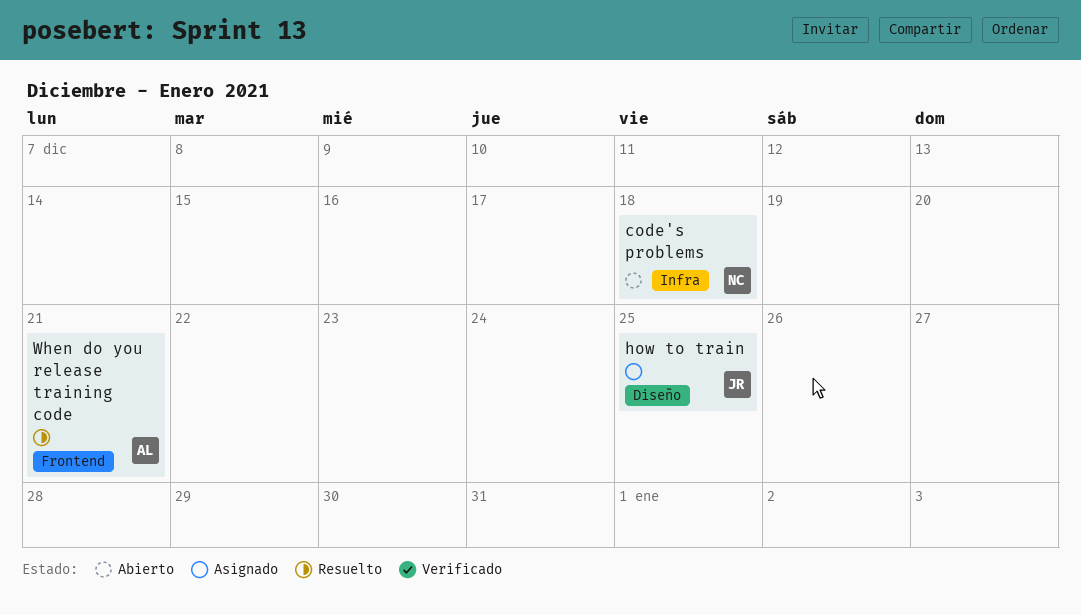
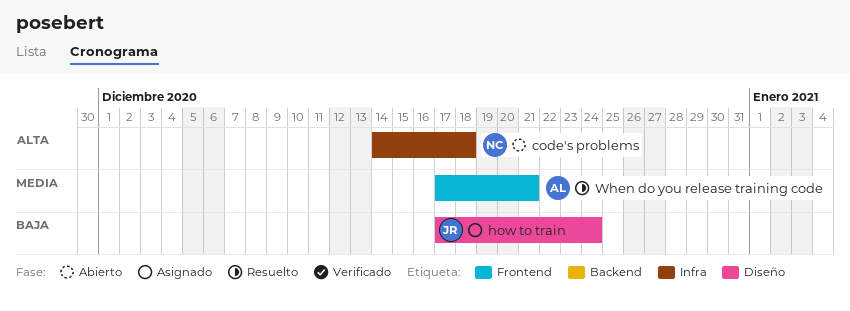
how to train, due: Dec 25 -> Dec 24

